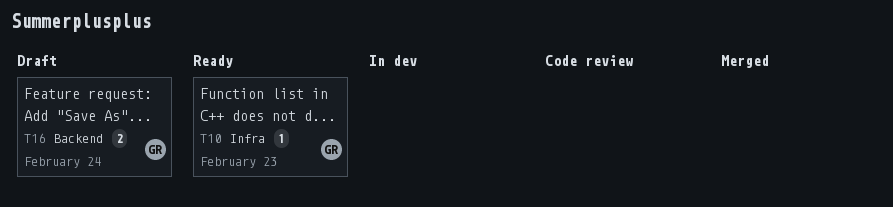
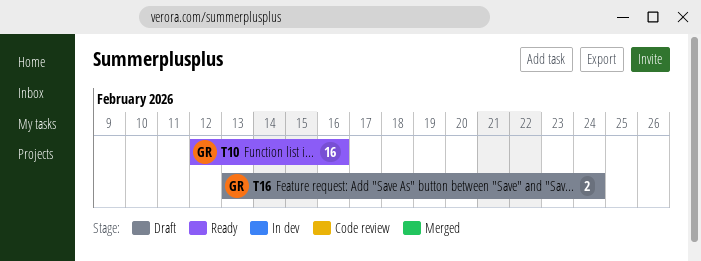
T10, estimate: 1 -> 16
T10, due: Feb 23 -> Feb 16

